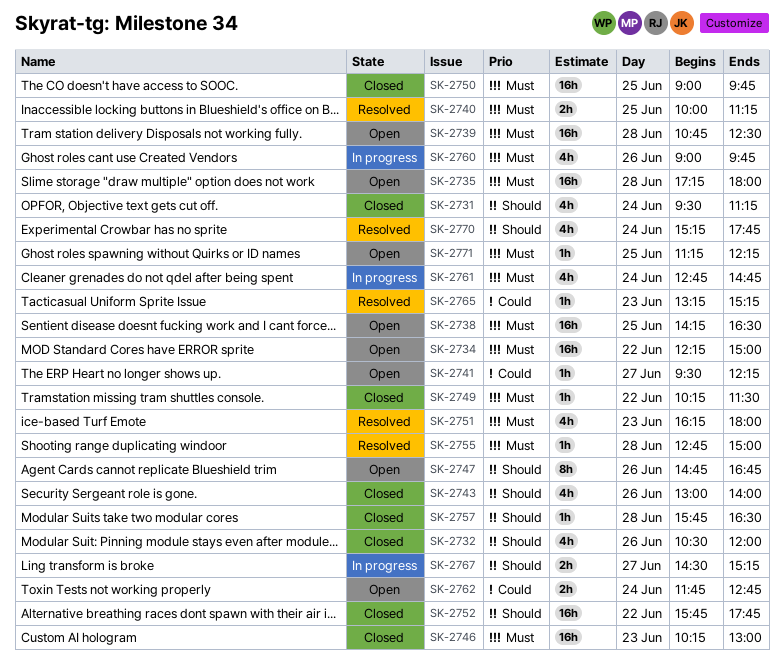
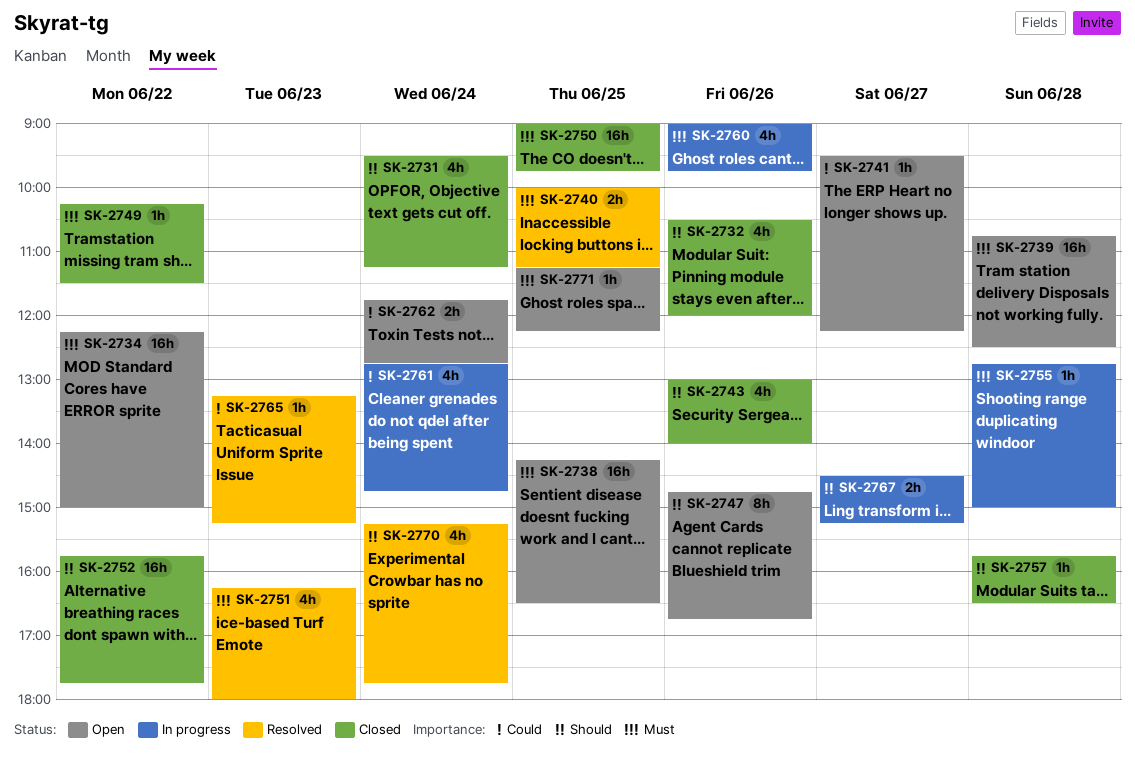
SK-2735: present -> none
SK-2746: present -> none
SK-2755, status: Resolved -> In progress
SK-2761, priority: Must -> Could

